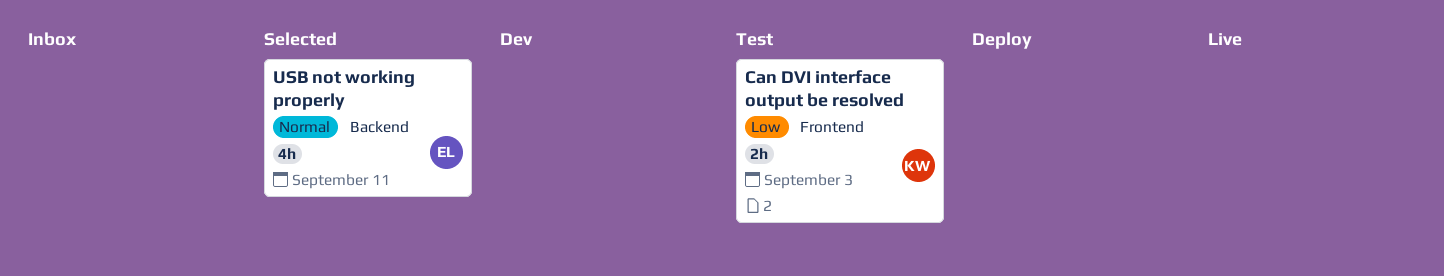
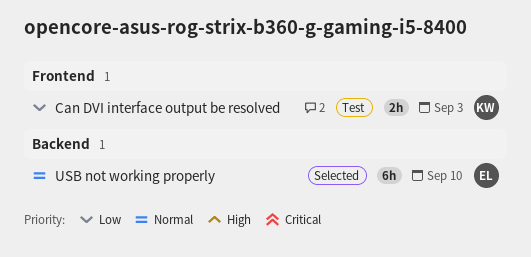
USB not working properly, estimate: 4h -> 6h
USB not working properly, due: Sep 11 -> Sep 10

